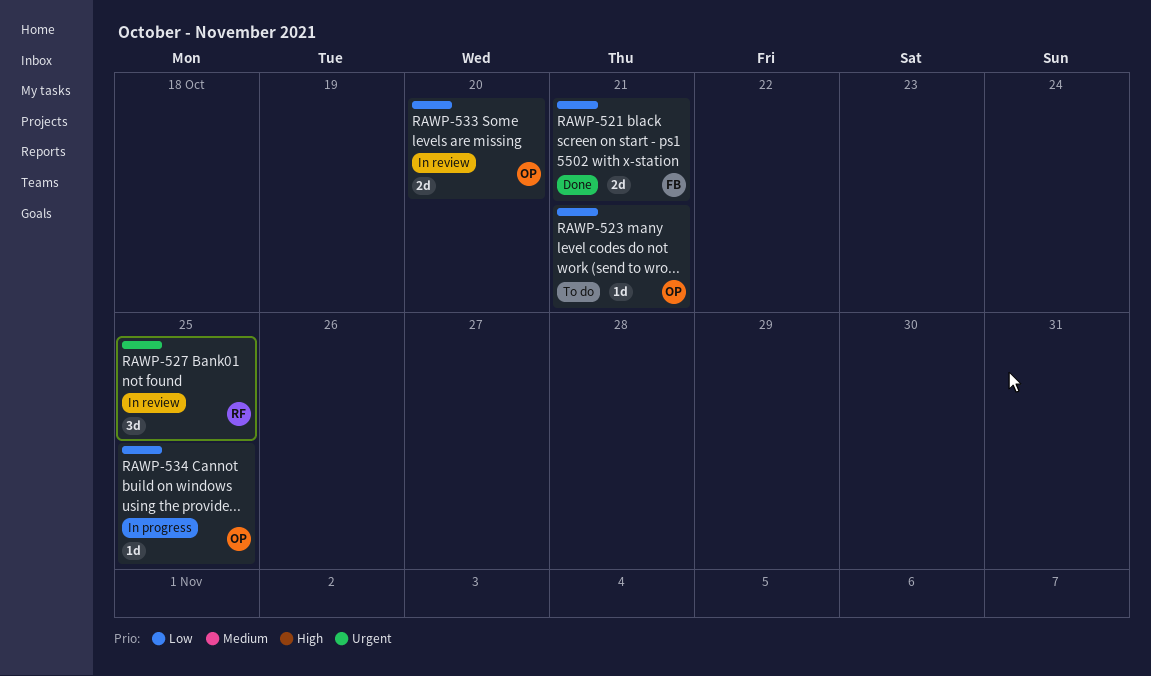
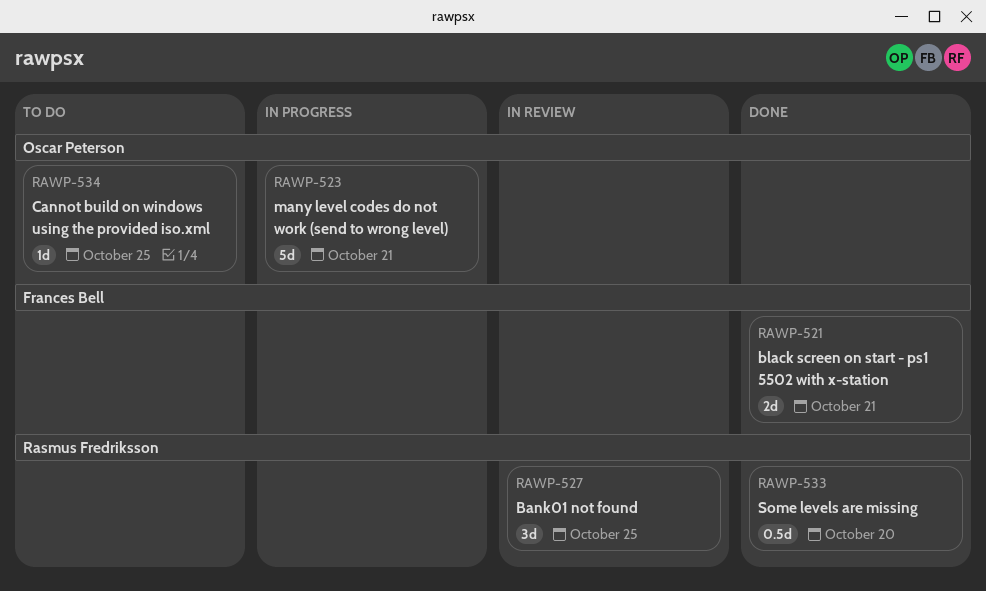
RAWP-523, status: To do -> In progress
RAWP-523, estimate: 1d -> 5d
RAWP-533, status: In review -> Done
RAWP-533, owner: Oscar Peterson -> Rasmus Fredriksson
RAWP-533, estimate: 2d -> 0.5d
RAWP-534, status: In progress -> To do

